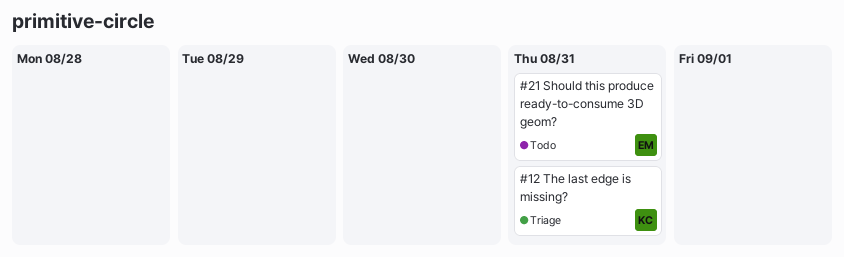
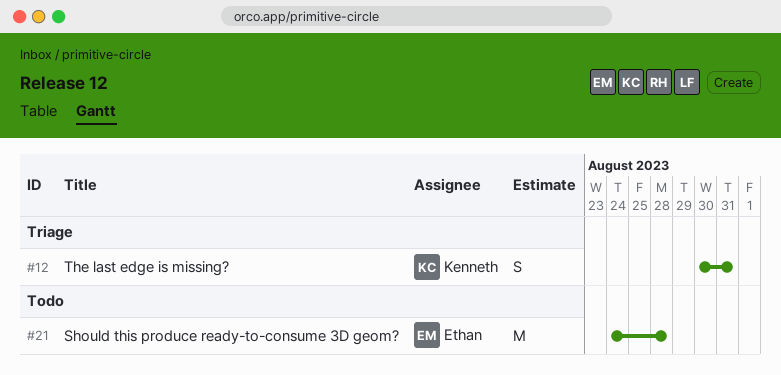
#21, due: Aug 31 -> Aug 28

